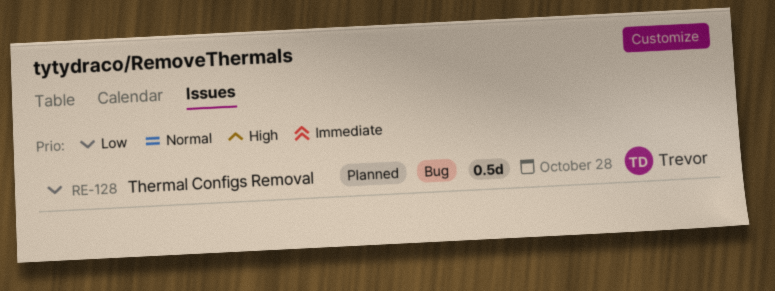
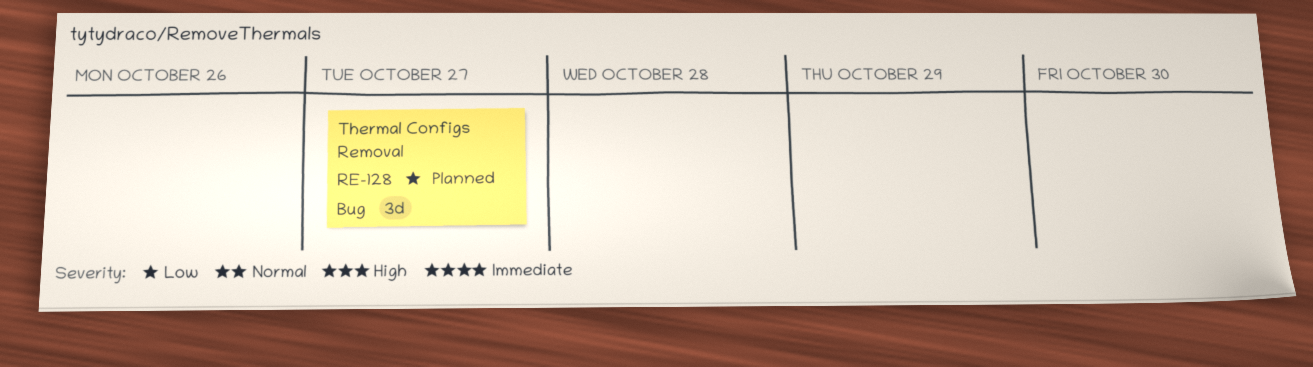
RE-128, estimate: 0.5d -> 3d
RE-128, due: Oct 28 -> Oct 27

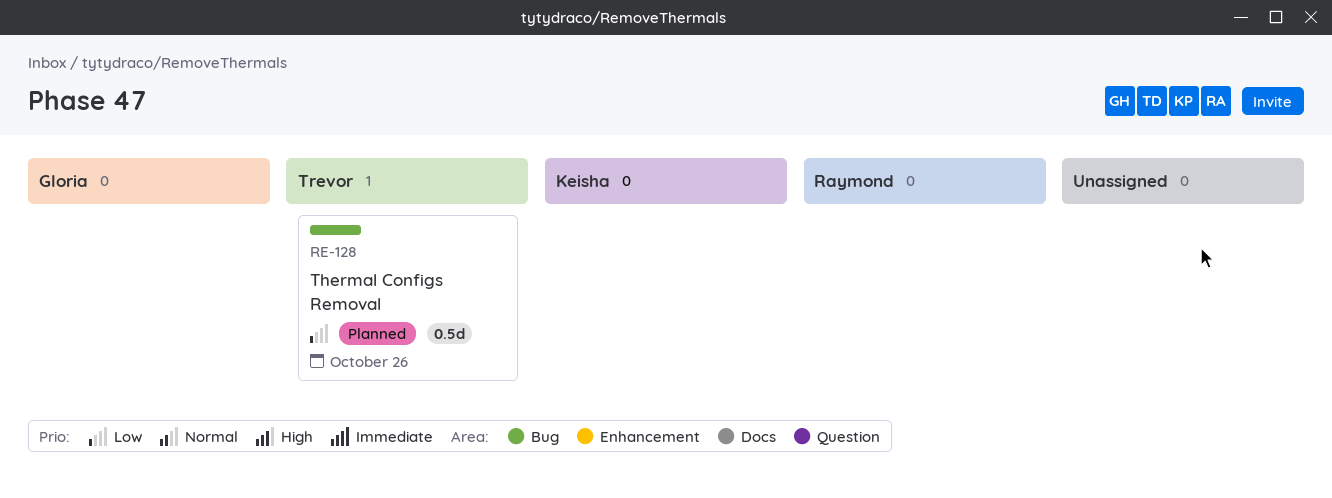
RE-128, estimate: 3d -> 0.5d
RE-128, due: Oct 27 -> Oct 26

